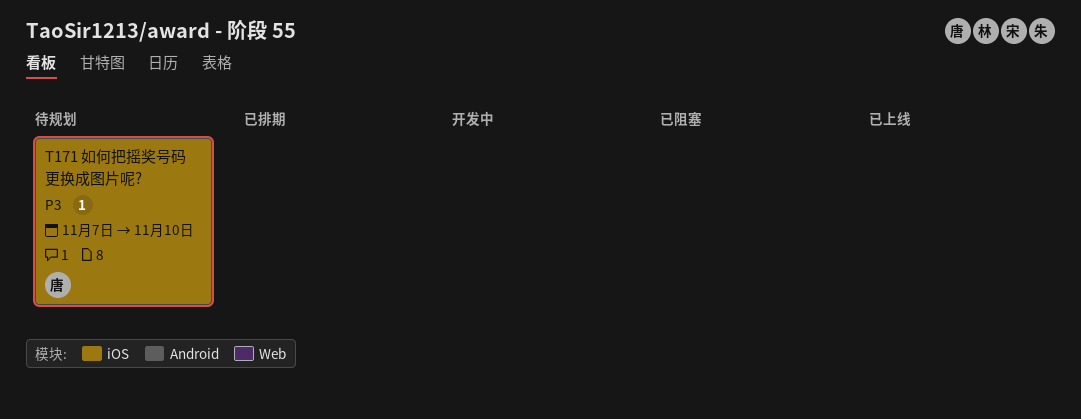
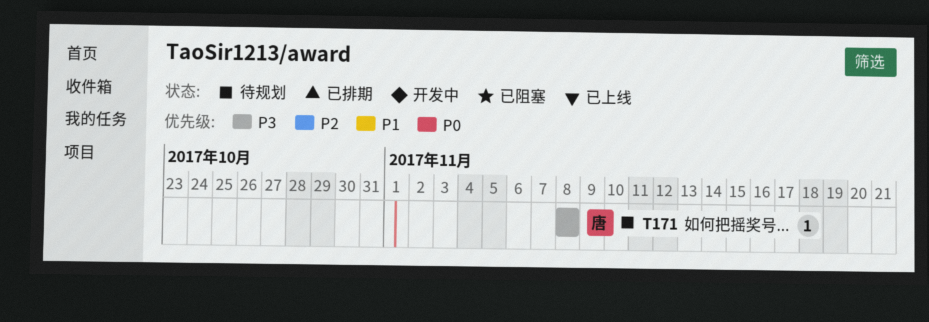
T171, start: Nov 7 -> Nov 8
T171, due: Nov 10 -> Nov 8

